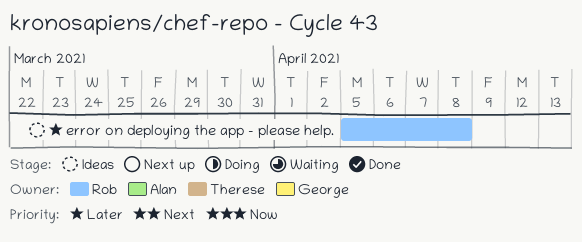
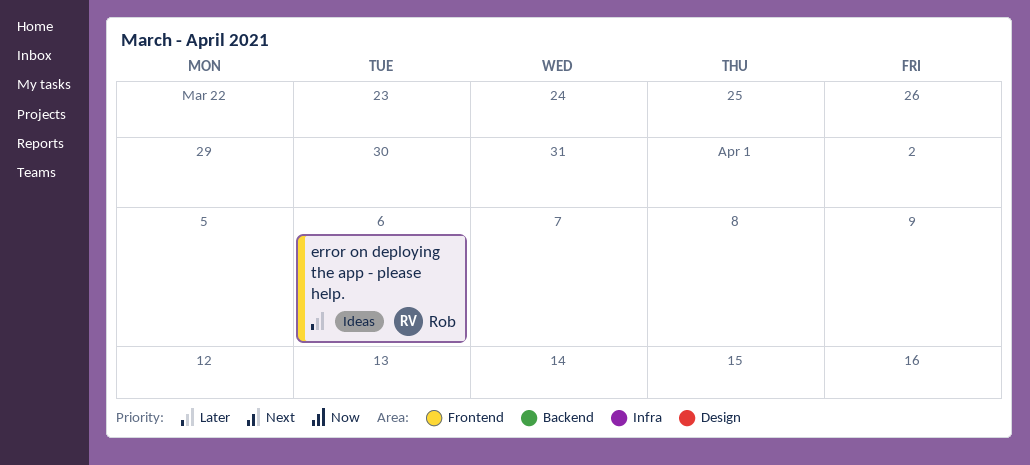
error on deploying the app - please help., due: Apr 8 -> Apr 6

